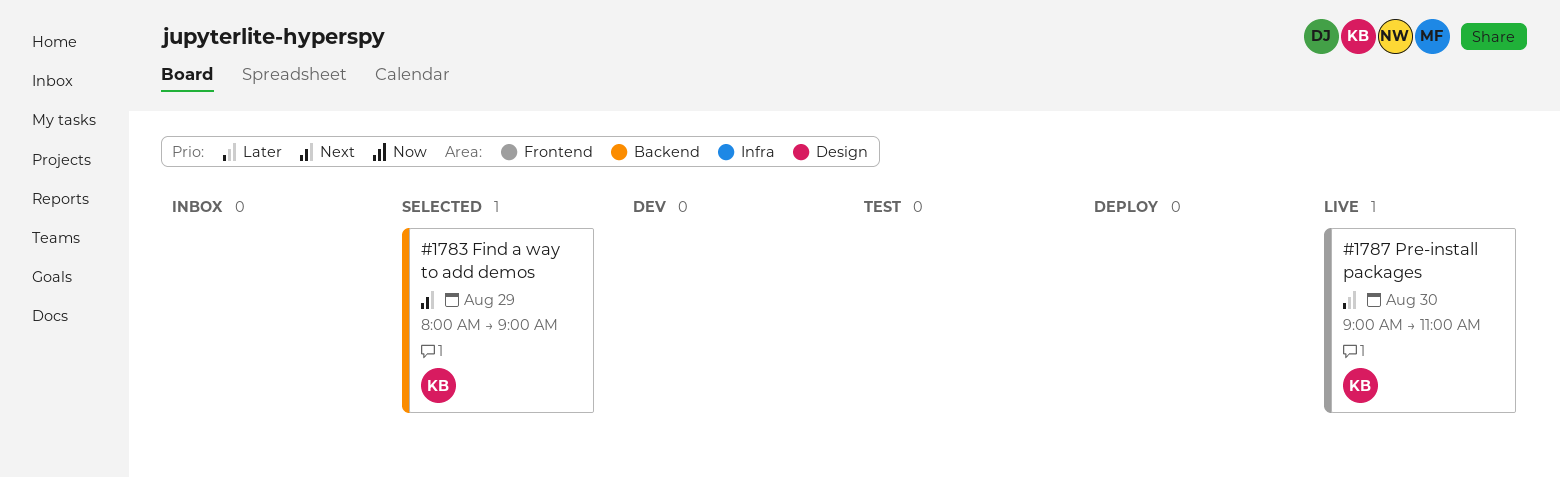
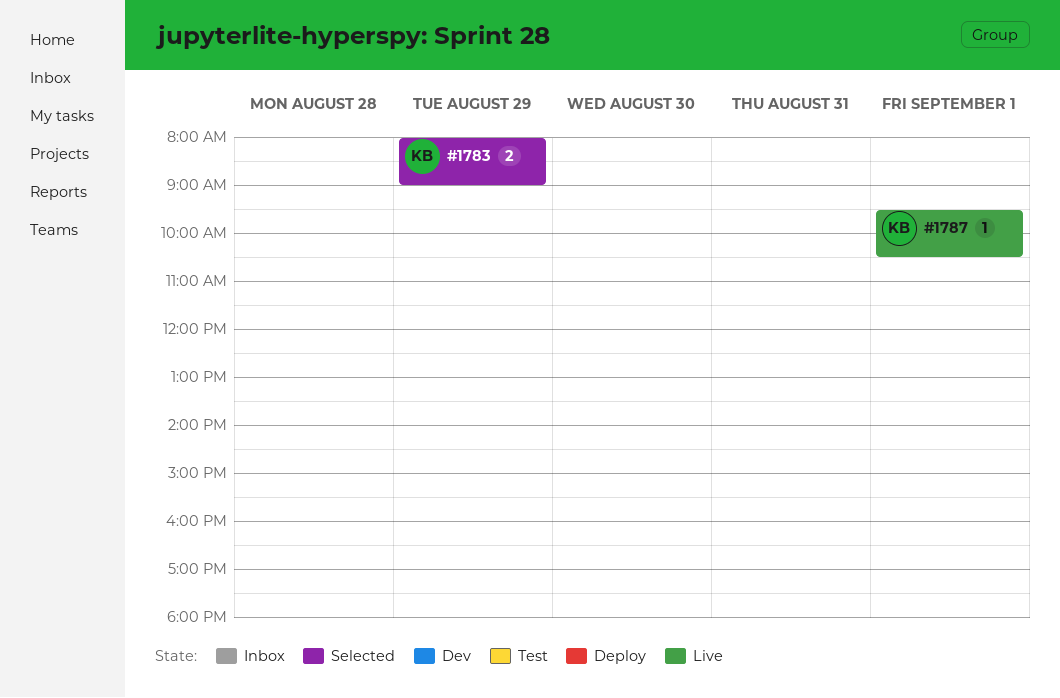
#1787, day: Aug 30 -> Sep 1
#1787, begins: 09:00 -> 09:30
#1787, ends: 11:00 -> 10:30

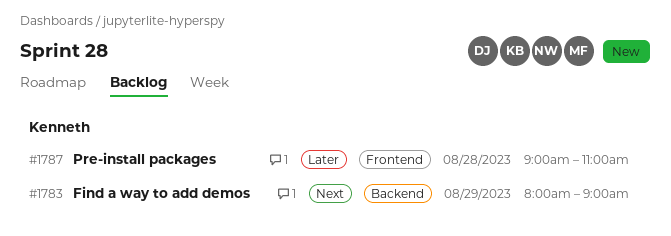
#1787, day: Sep 1 -> Aug 28
#1787, begins: 09:30 -> 09:00
#1787, ends: 10:30 -> 11:00

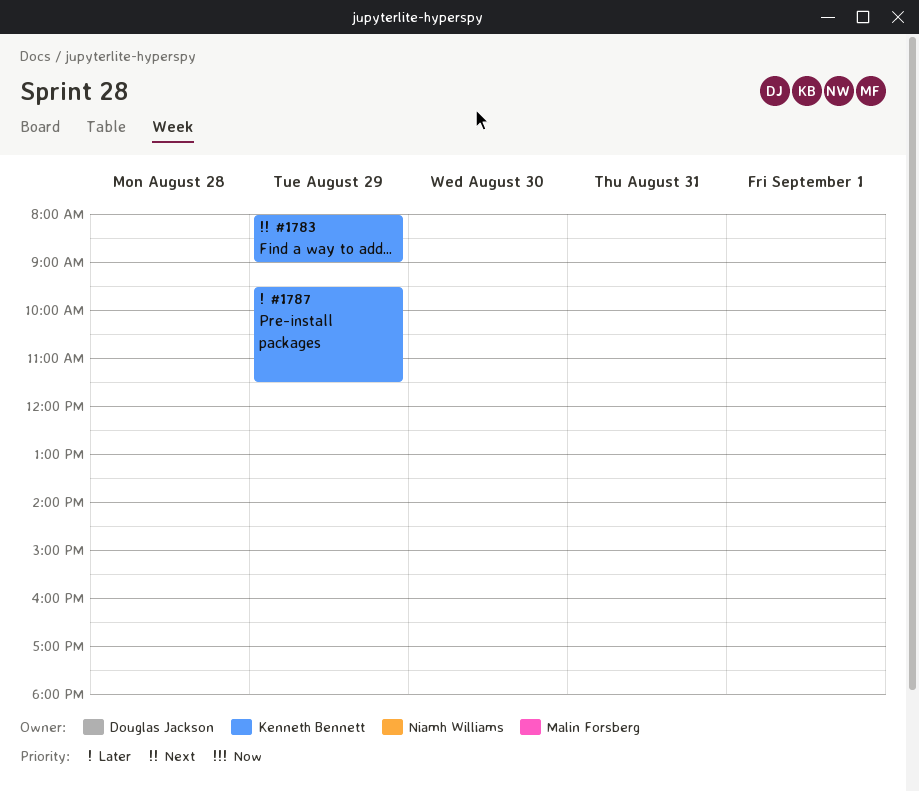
#1787, day: Aug 28 -> Aug 29
#1787, begins: 09:00 -> 09:30
#1787, ends: 11:00 -> 11:30

